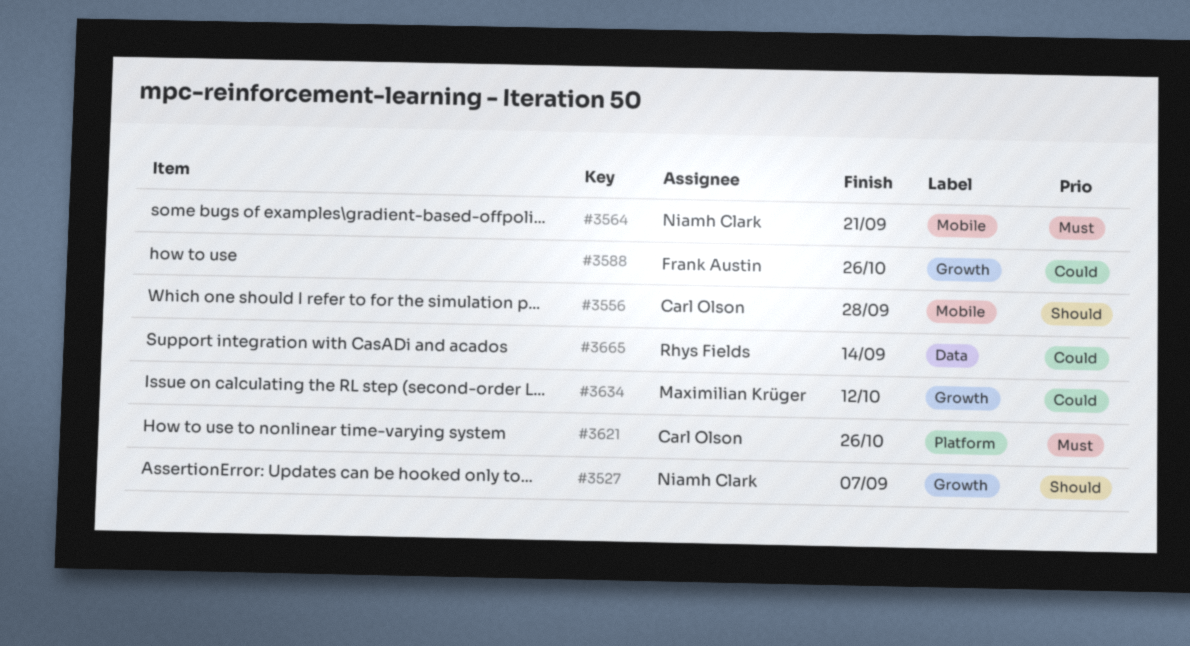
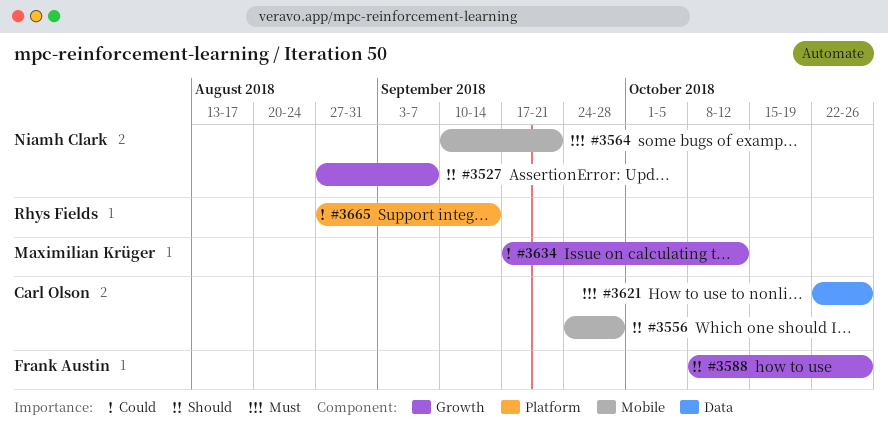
#3588, priority: Could -> Should
#3621, label: Platform -> Data
#3665, label: Data -> Platform

